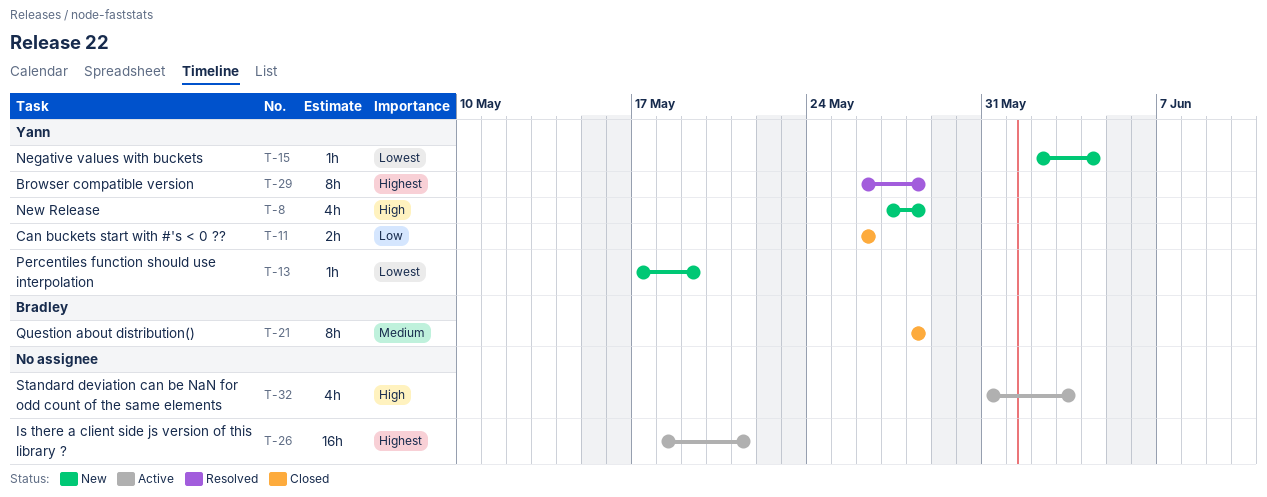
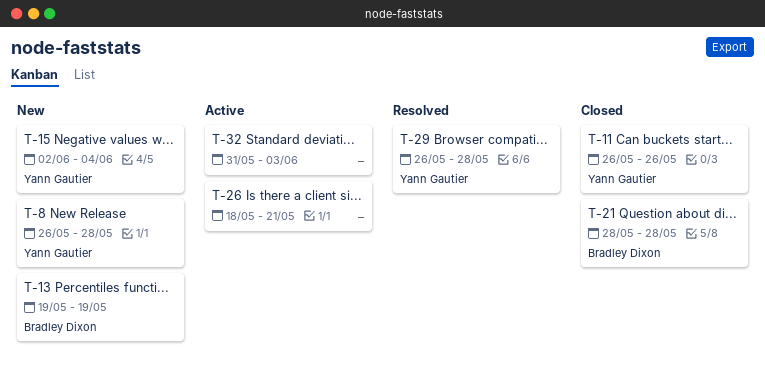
T-8, start: May 27 -> May 26
T-13, owner: Yann Gautier -> Bradley Dixon
T-13, start: May 17 -> May 19

